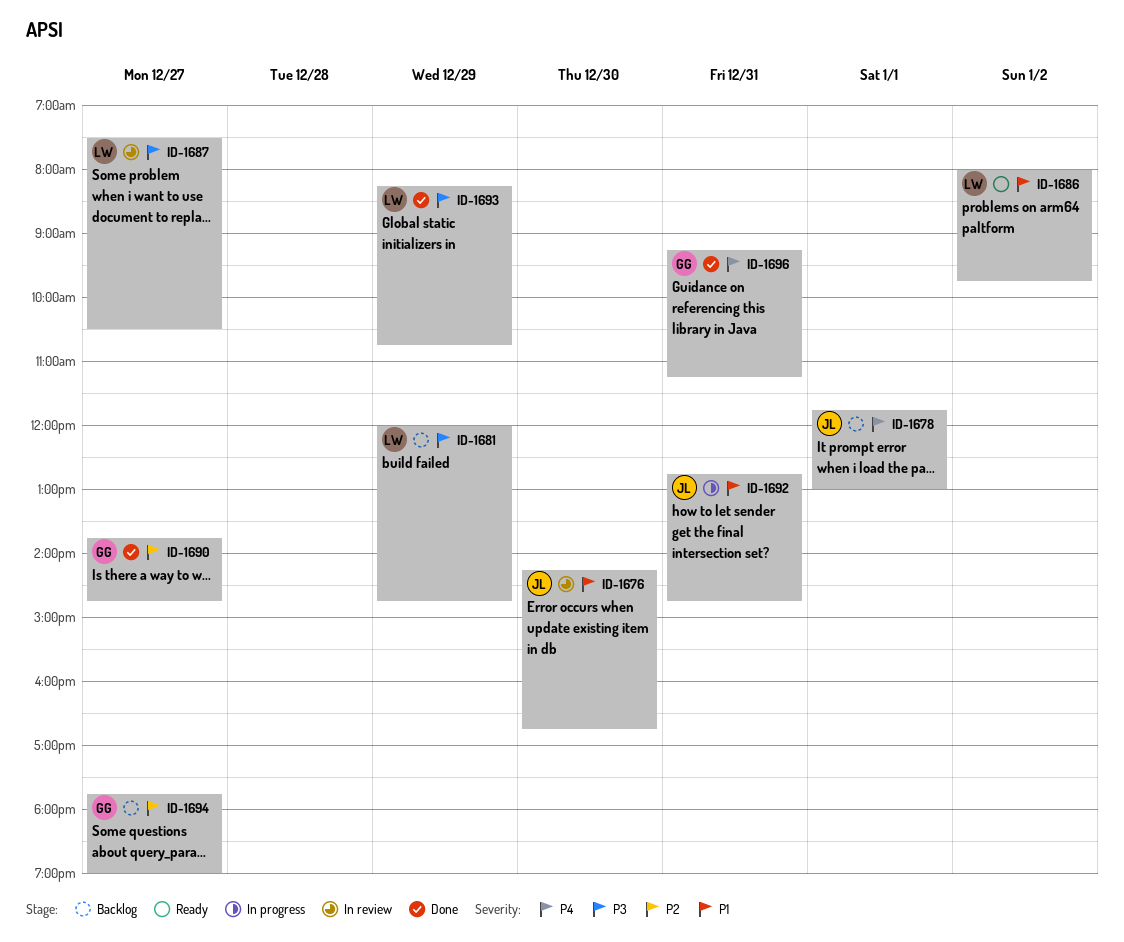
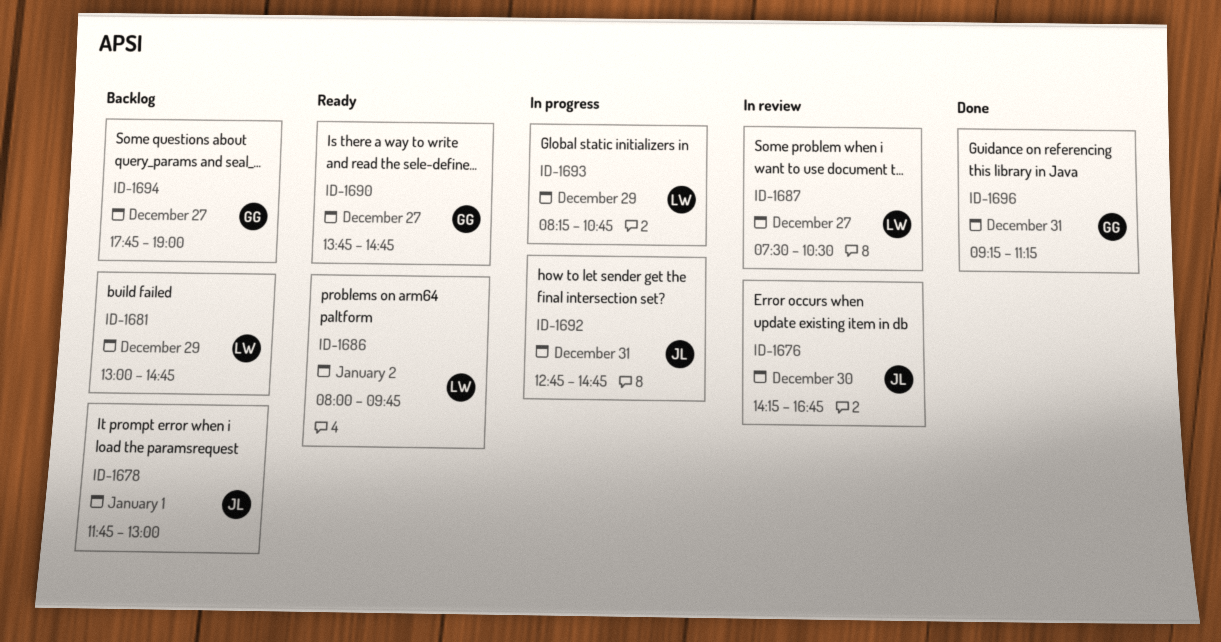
ID-1681, begins: 12:00 -> 13:00
ID-1690, status: Done -> Ready
ID-1693, status: Done -> In progress

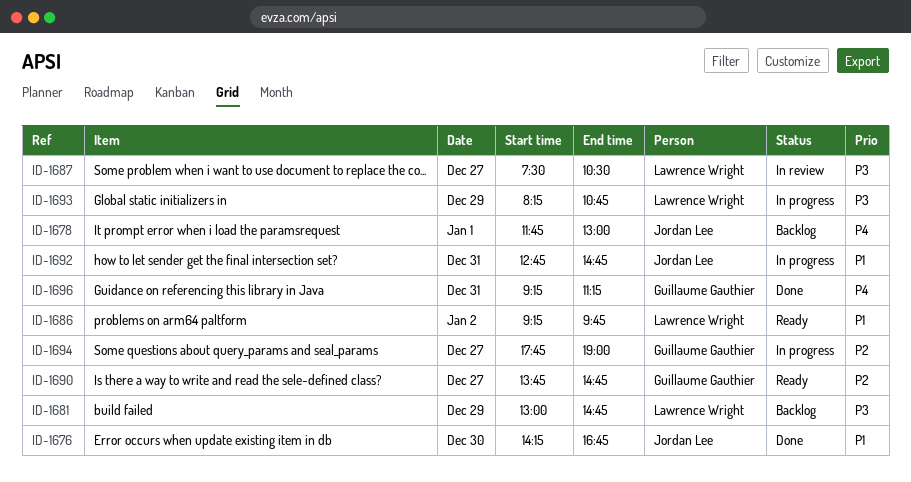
ID-1676, status: In review -> Done
ID-1686, begins: 08:00 -> 09:15
ID-1694, status: Backlog -> In progress

